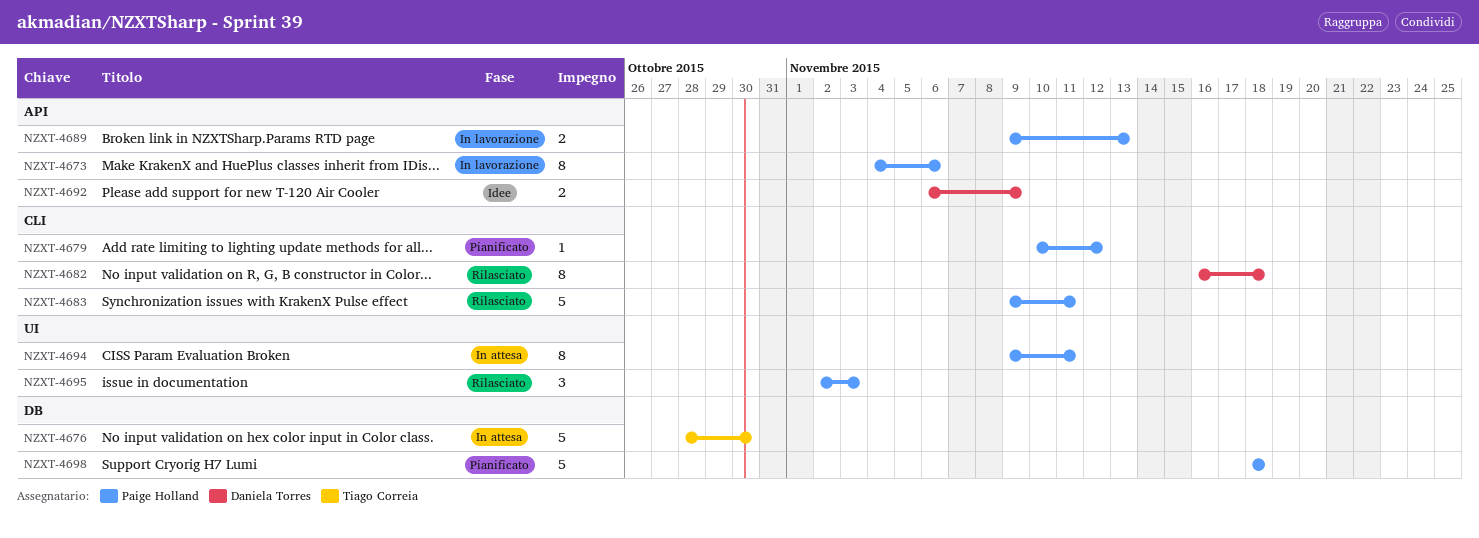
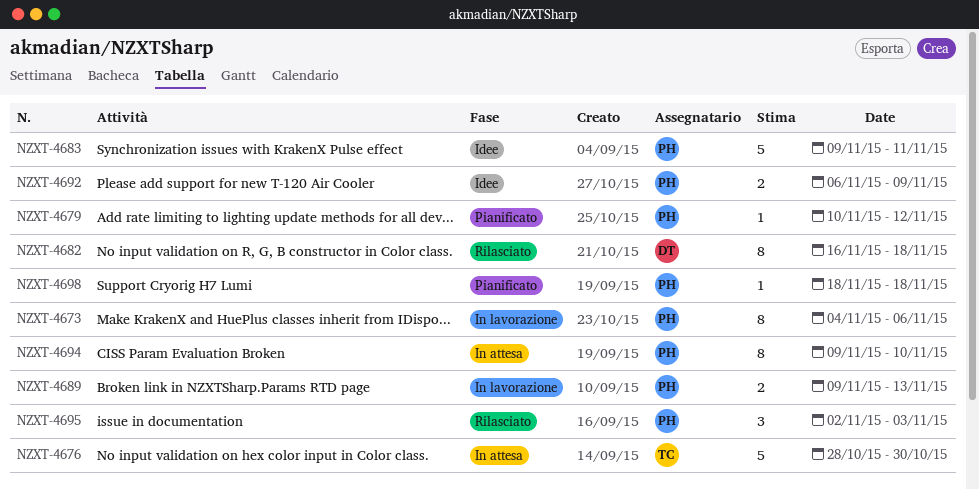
NZXT-4683, status: Rilasciato -> Idee
NZXT-4692, owner: Daniela Torres -> Paige Holland
NZXT-4694, due: Nov 11 -> Nov 10
NZXT-4698, estimate: 5 -> 1

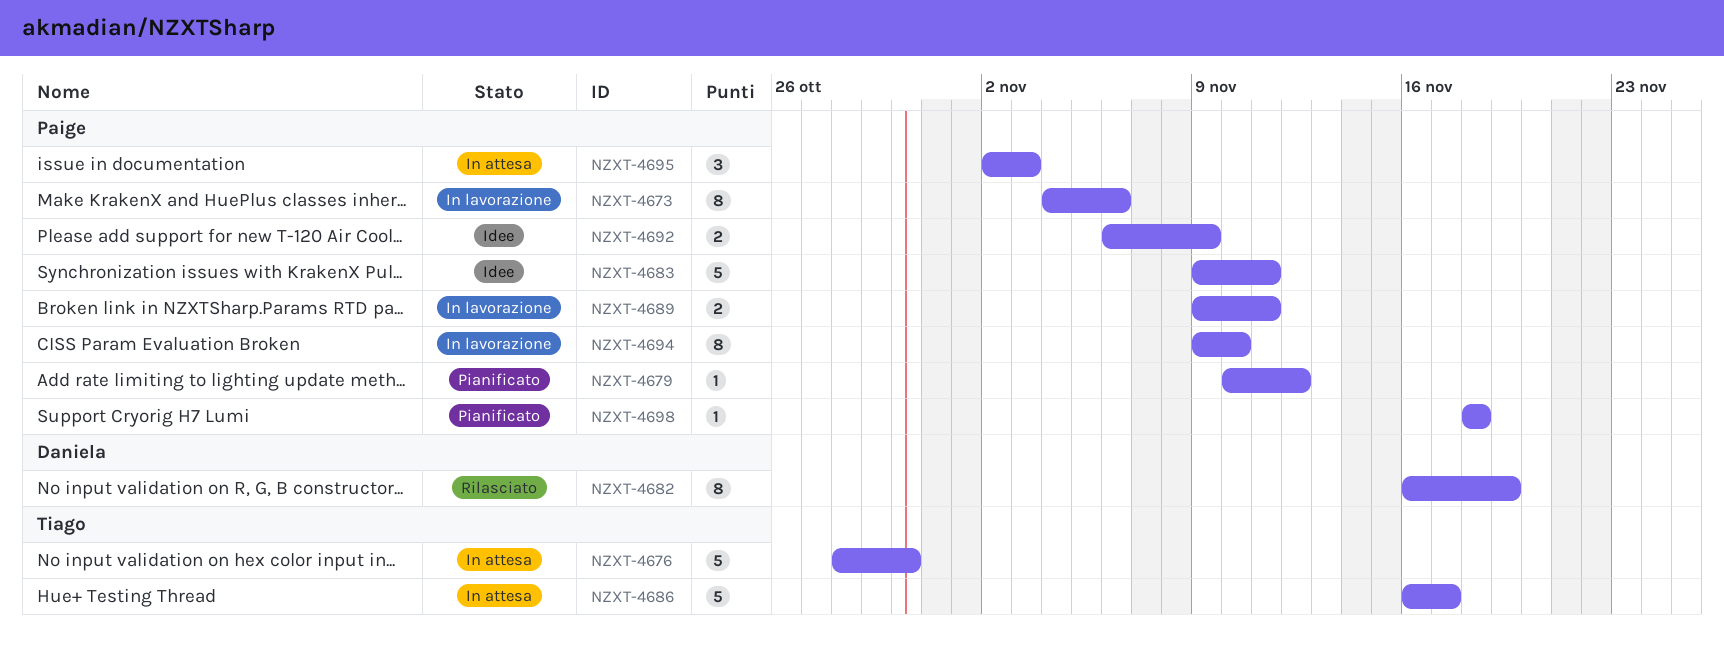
NZXT-4682, due: Nov 18 -> Nov 19
NZXT-4686: none -> present
NZXT-4689, due: Nov 13 -> Nov 11
NZXT-4694, status: In attesa -> In lavorazione
NZXT-4695, status: Rilasciato -> In attesa

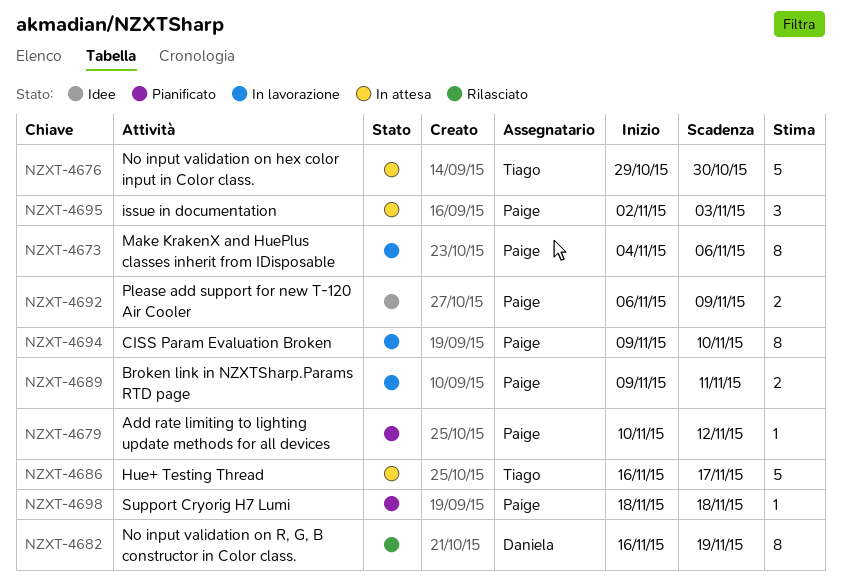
NZXT-4676, start: Oct 28 -> Oct 29
NZXT-4683: present -> none

